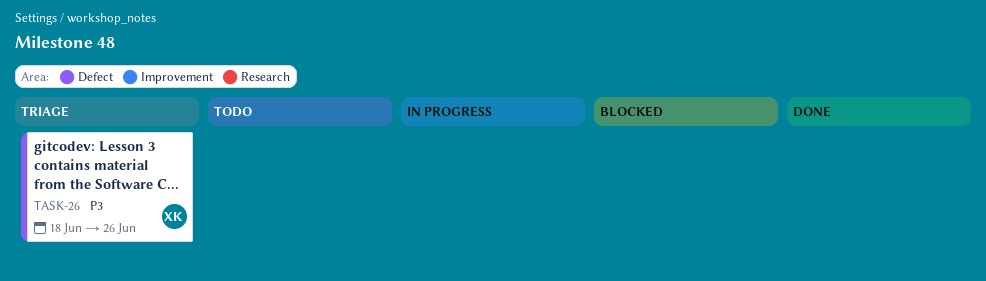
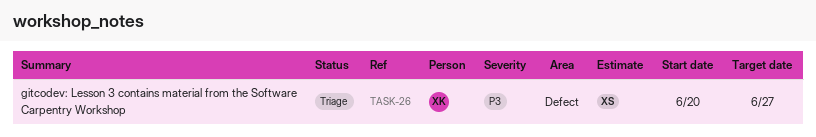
TASK-26, start: Jun 18 -> Jun 20
TASK-26, due: Jun 26 -> Jun 27

